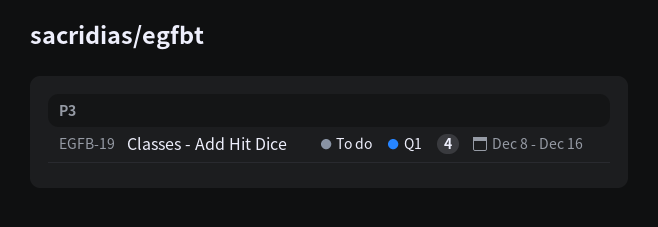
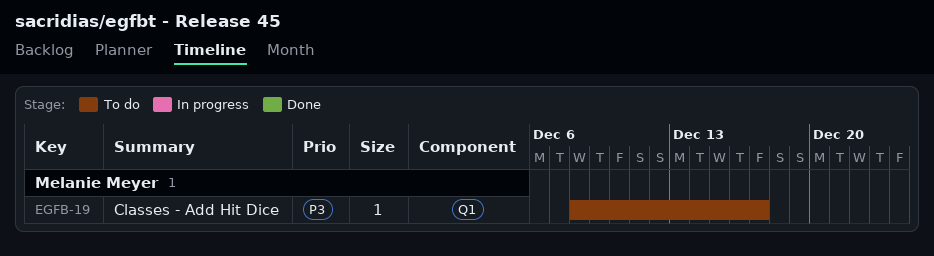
EGFB-19, estimate: 4 -> 1
EGFB-19, due: Dec 16 -> Dec 17

